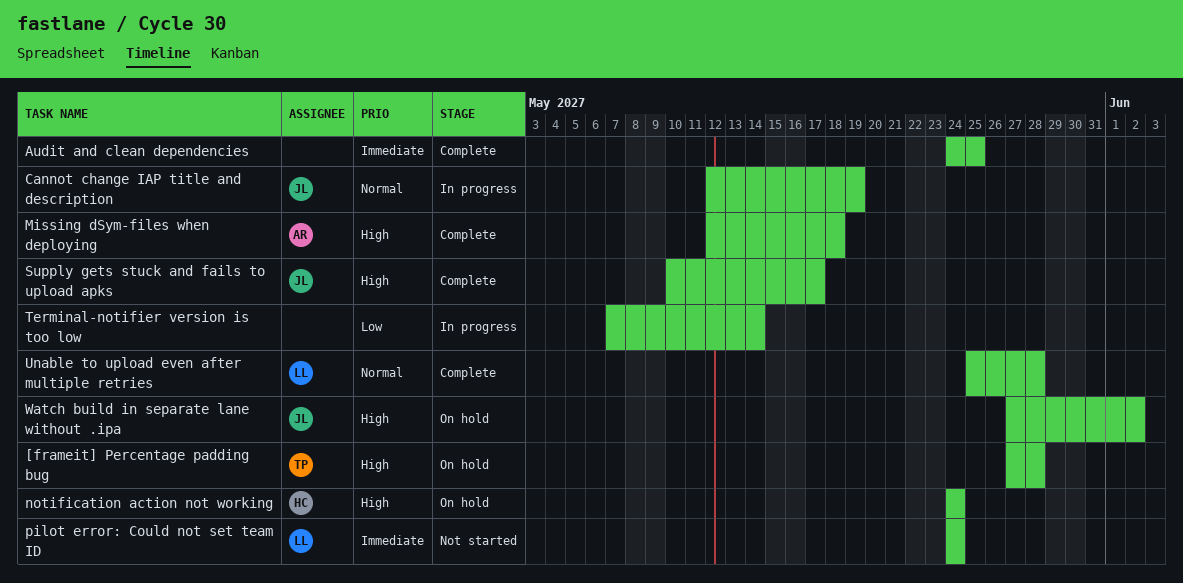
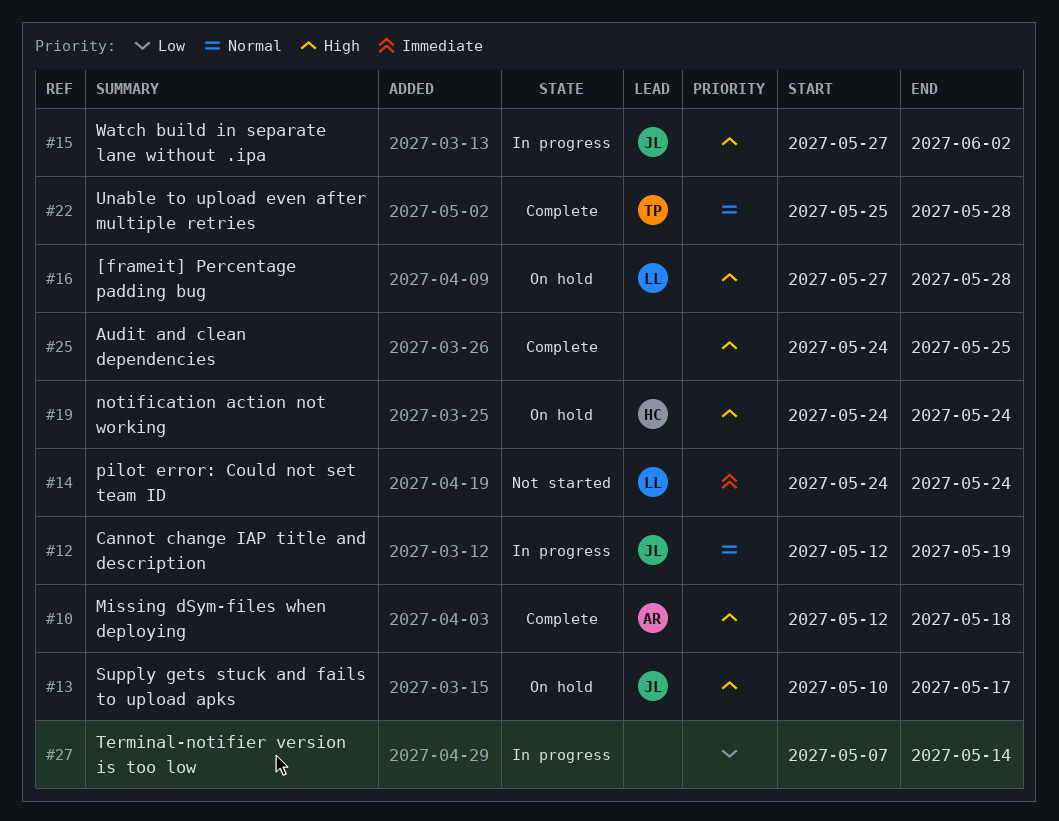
[frameit] Percentage padding bug, owner: TP -> LL
Audit and clean dependencies, priority: Immediate -> High
Supply gets stuck and fails to upload apks, status: Complete -> On hold
Unable to upload even after multiple retries, owner: LL -> TP
Watch build in separate lane without .ipa, status: On hold -> In progress

